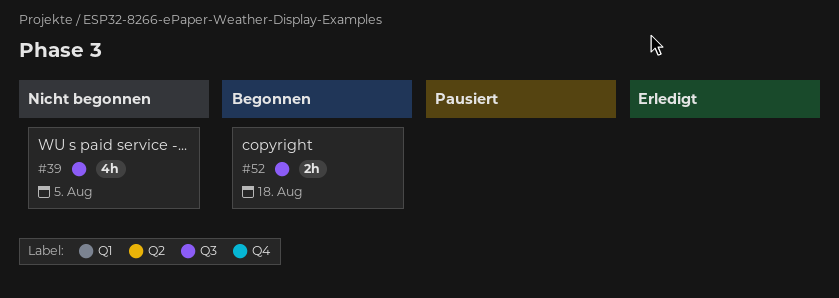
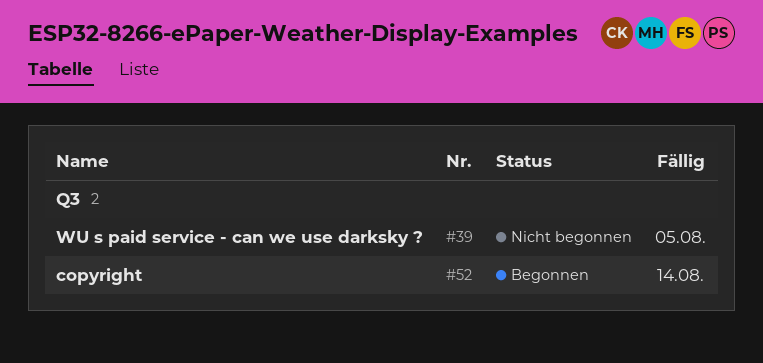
#52, due: Aug 18 -> Aug 14

